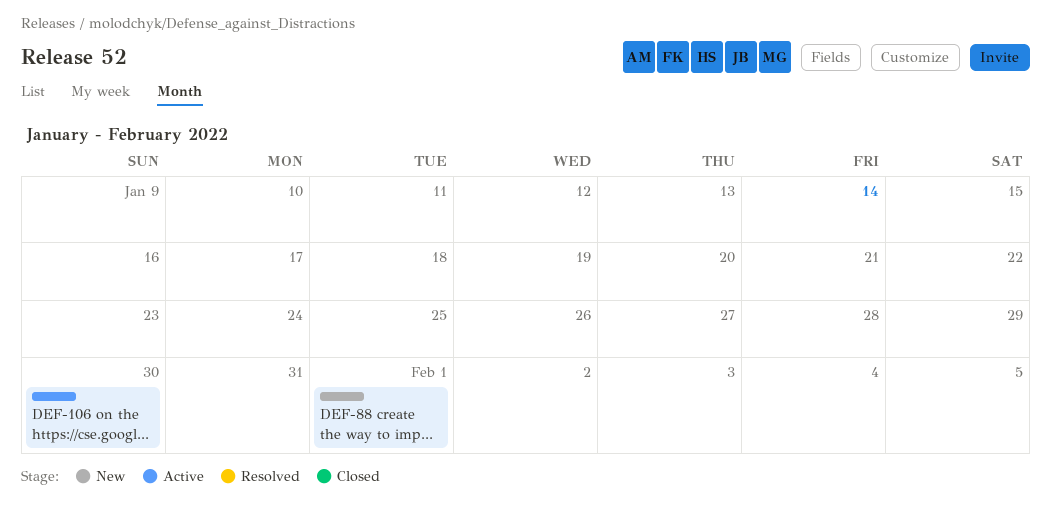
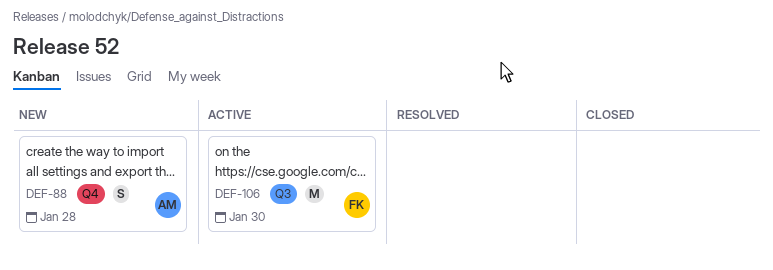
DEF-88, due: Feb 1 -> Jan 28

